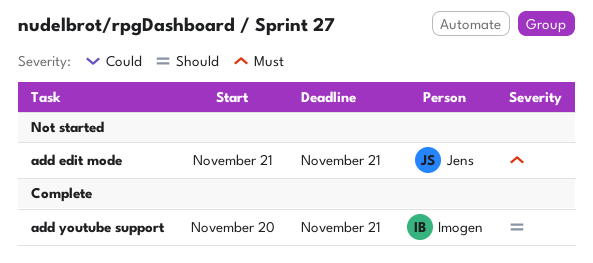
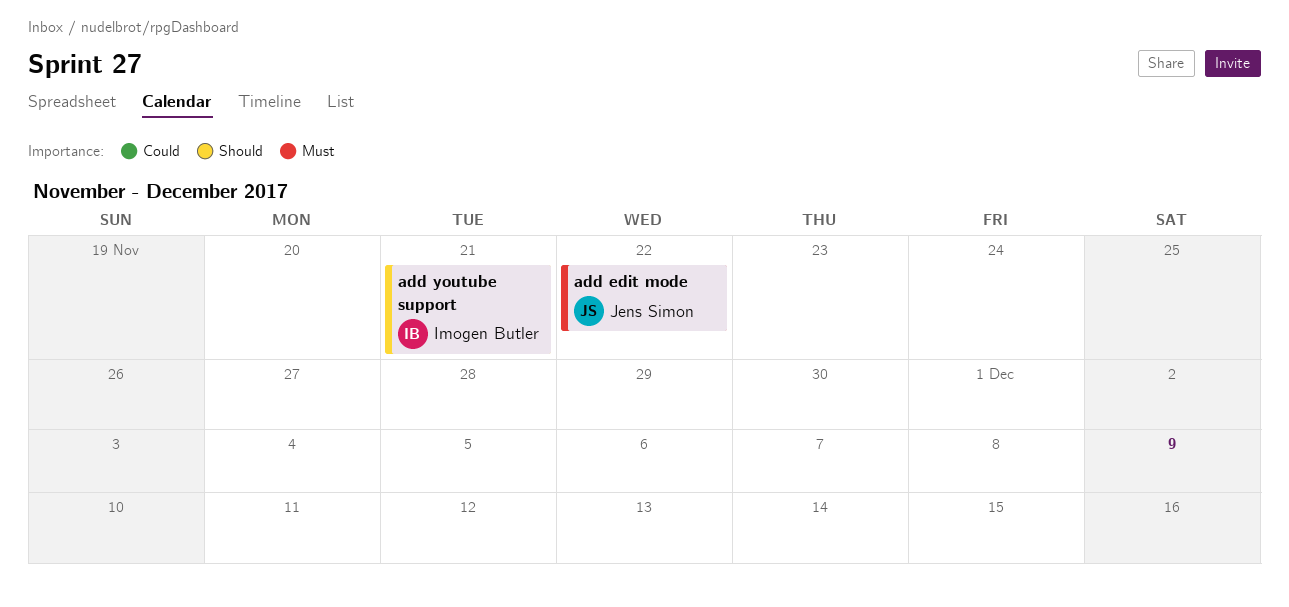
add edit mode, due: Nov 21 -> Nov 22

